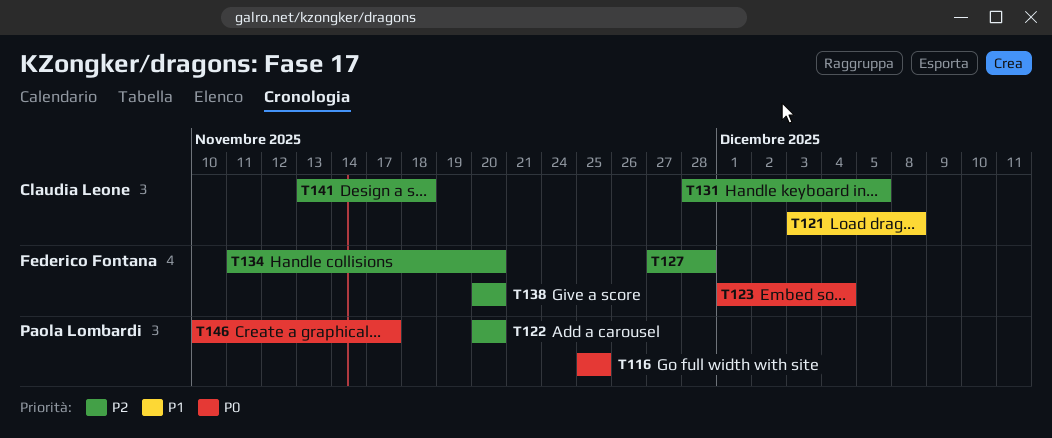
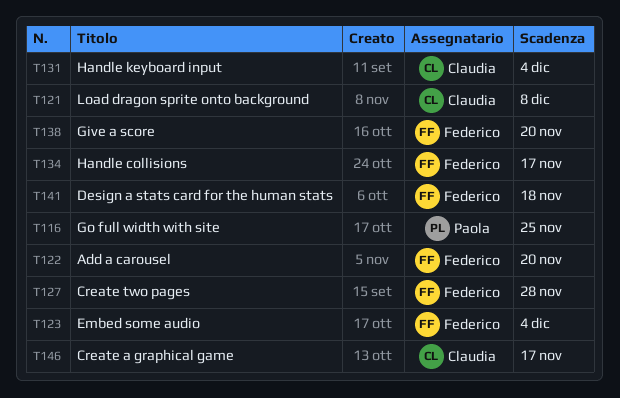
T122, owner: Paola Lombardi -> Federico Fontana
T131, due: Dec 5 -> Dec 4
T134, due: Nov 20 -> Nov 17
T141, owner: Claudia Leone -> Federico Fontana
T146, owner: Paola Lombardi -> Claudia Leone

